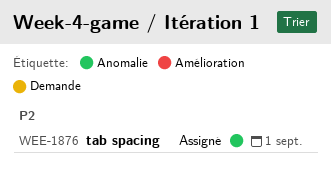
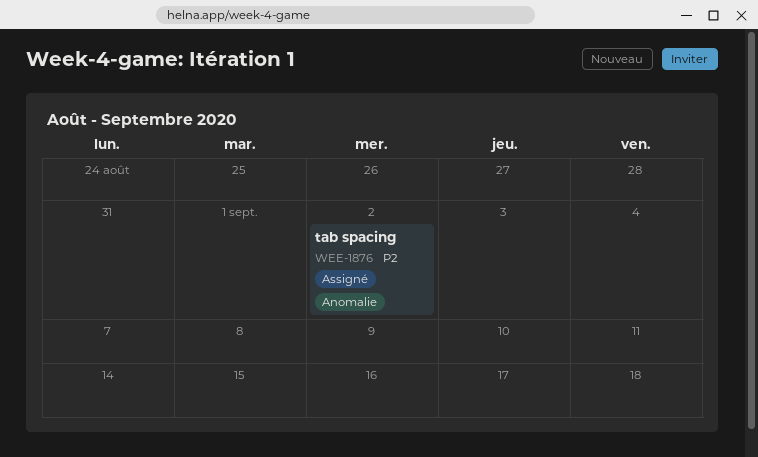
WEE-1876, due: Sep 1 -> Sep 2

